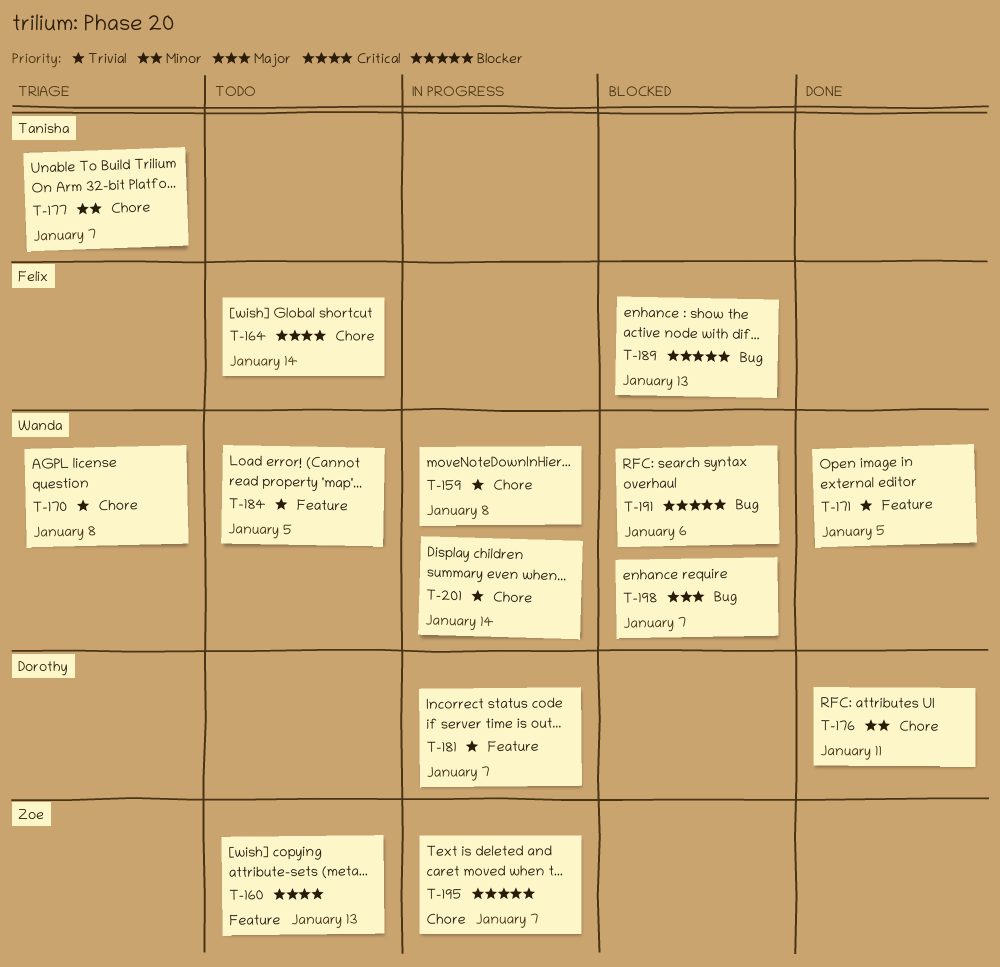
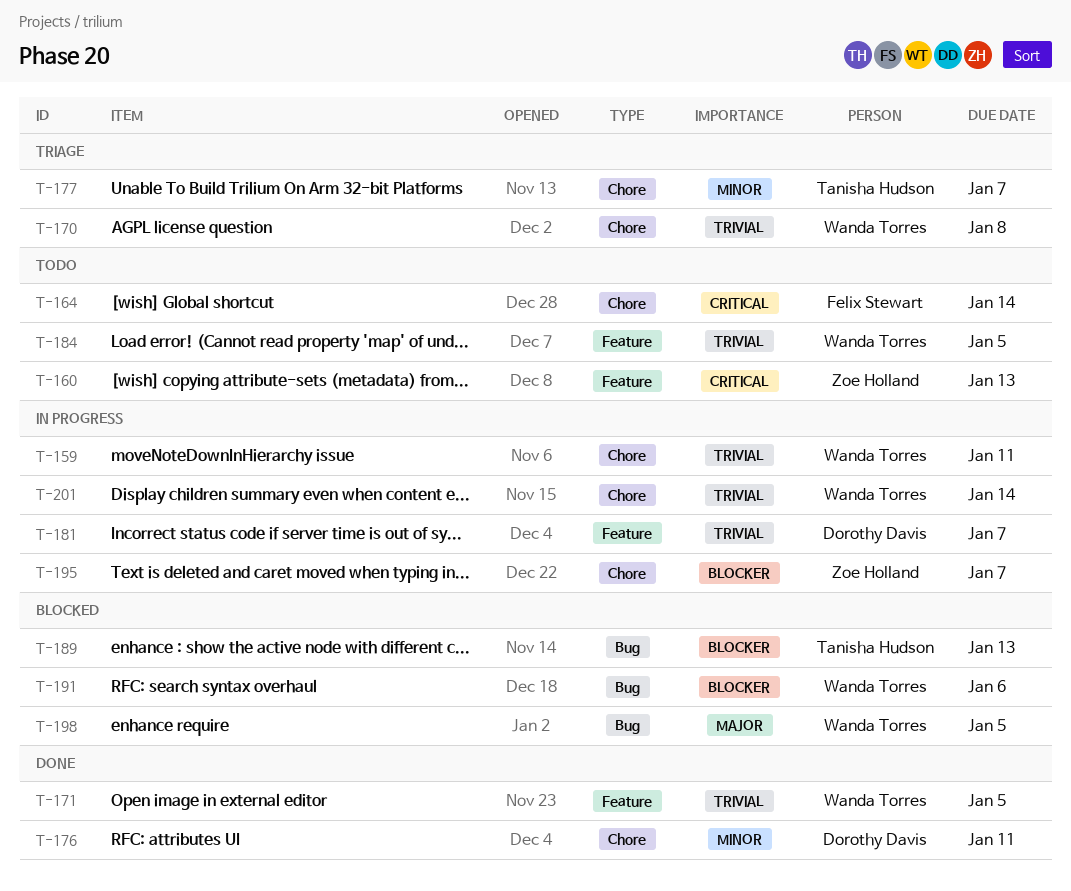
T-159, due: Jan 8 -> Jan 11
T-189, owner: Felix Stewart -> Tanisha Hudson
T-198, due: Jan 7 -> Jan 5

